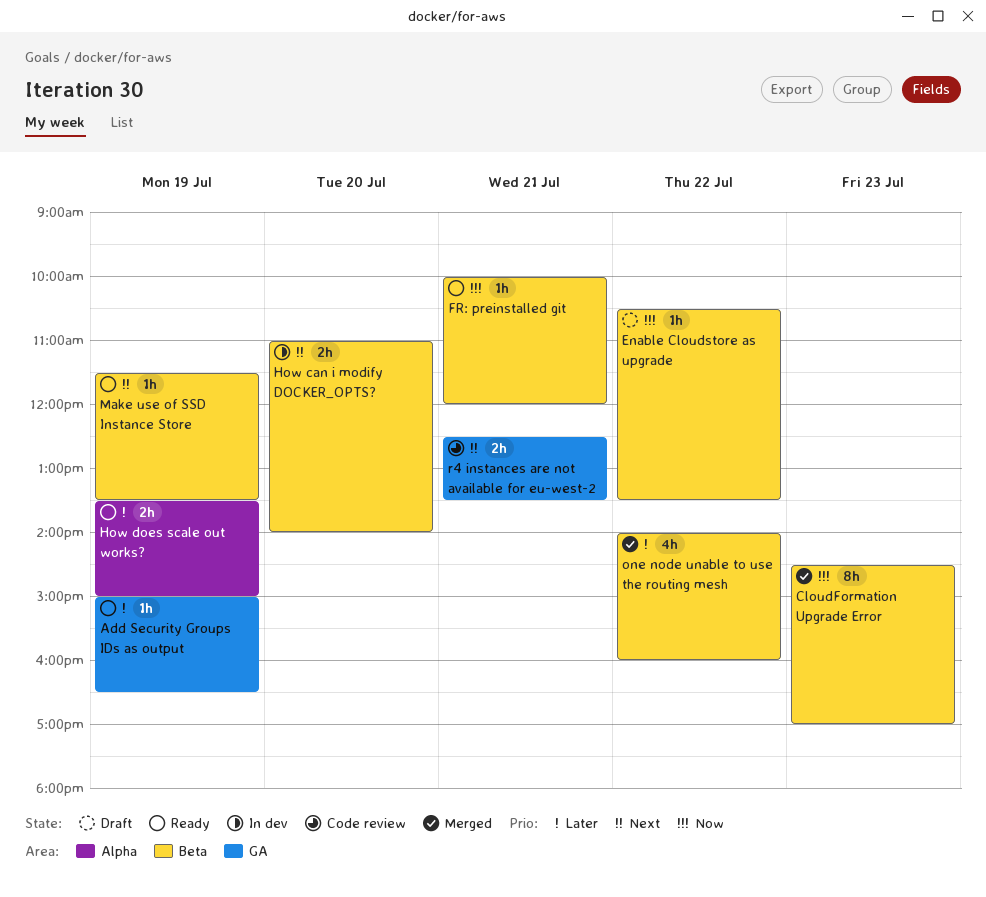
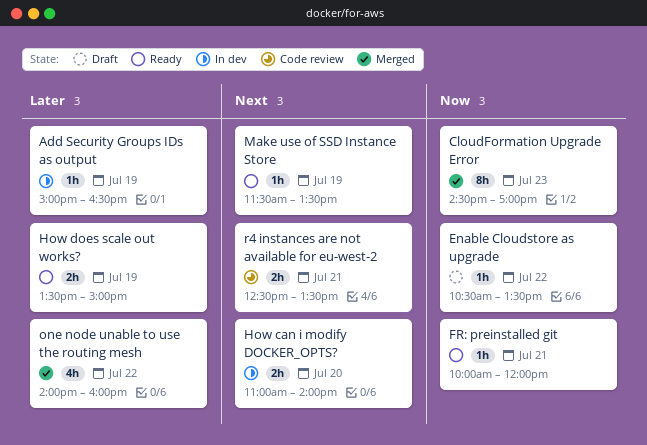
Add Security Groups IDs as output, status: Ready -> In dev

